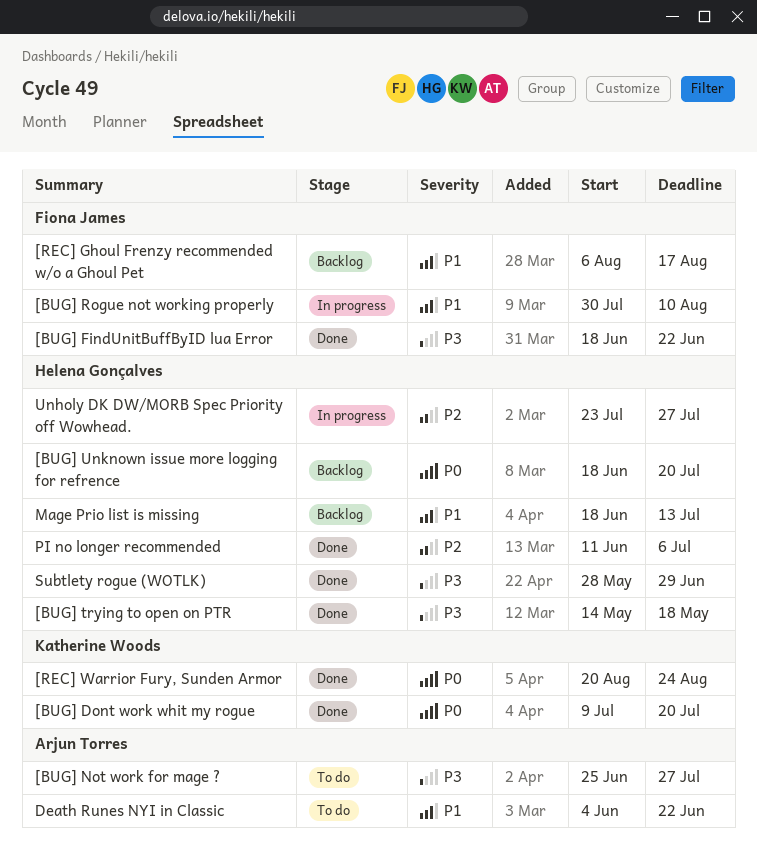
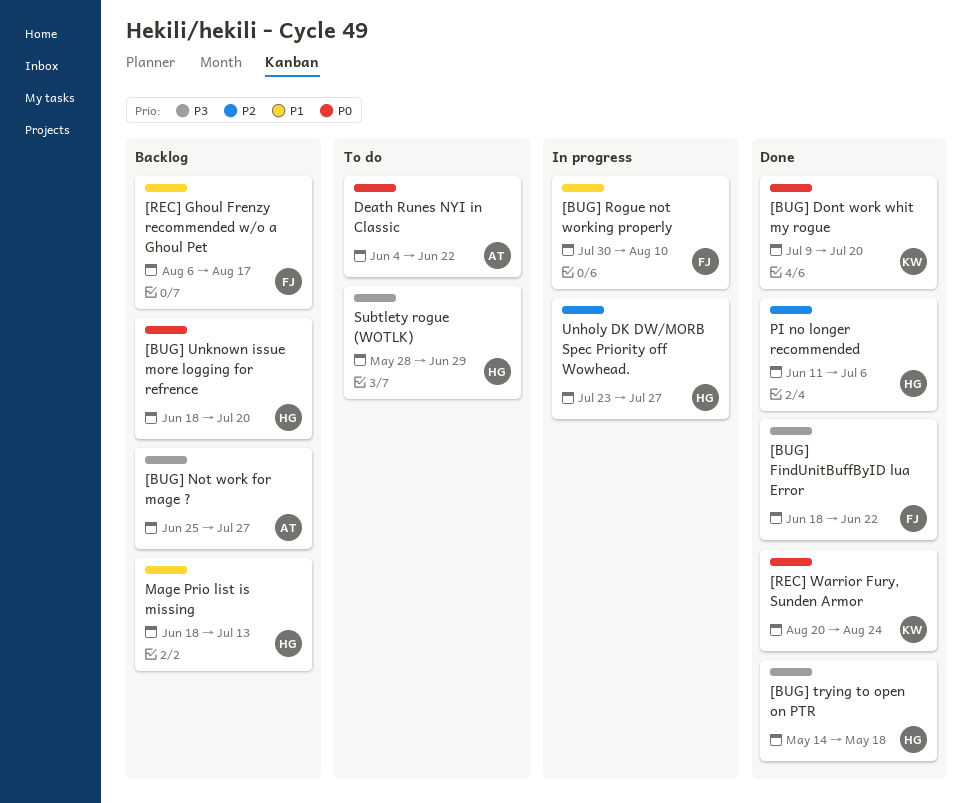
[BUG] Not work for mage ?, status: To do -> Backlog
Death Runes NYI in Classic, priority: P1 -> P0
Subtlety rogue (WOTLK), status: Done -> To do

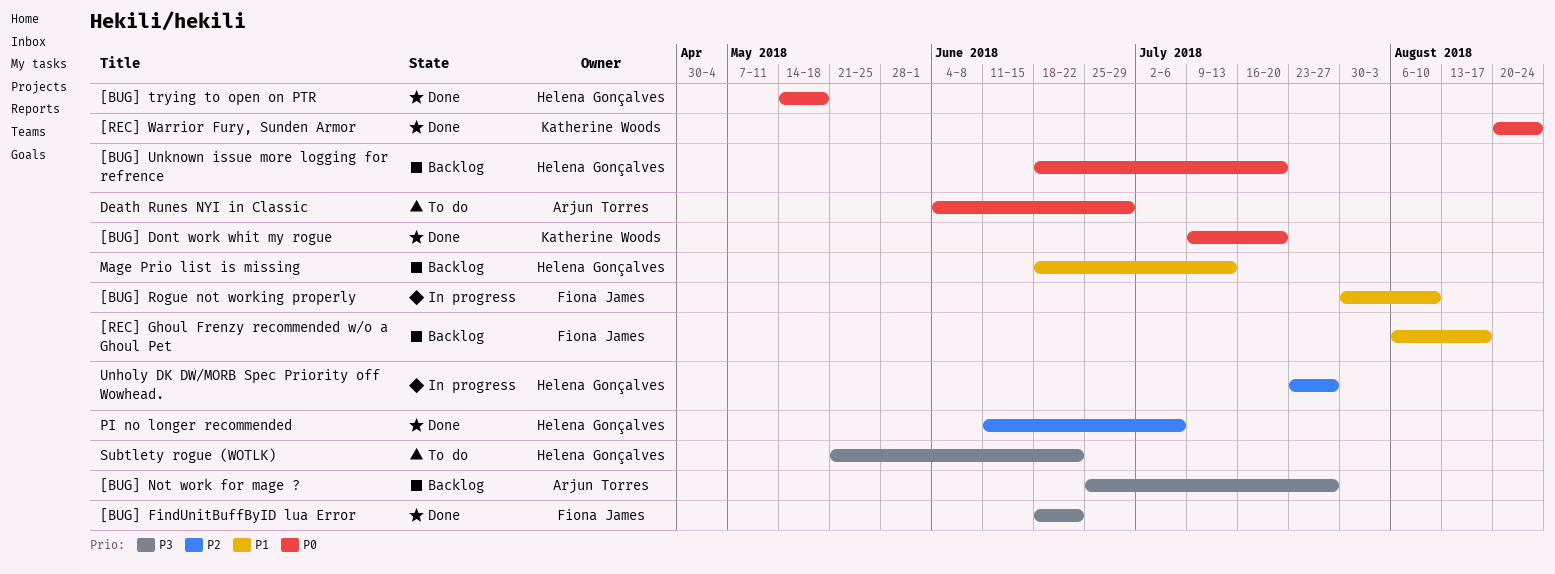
[BUG] trying to open on PTR, priority: P3 -> P0
Death Runes NYI in Classic, due: Jun 22 -> Jun 29
Subtlety rogue (WOTLK), start: May 28 -> May 21
Subtlety rogue (WOTLK), due: Jun 29 -> Jun 22

